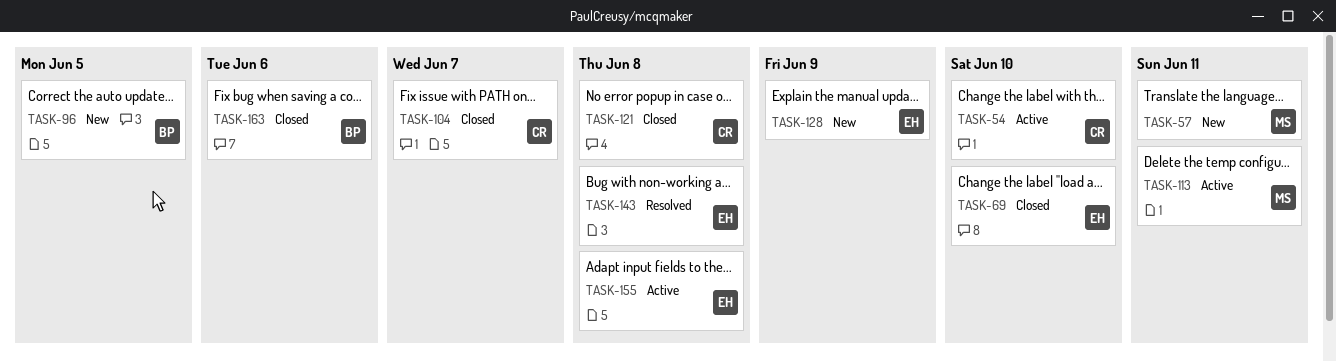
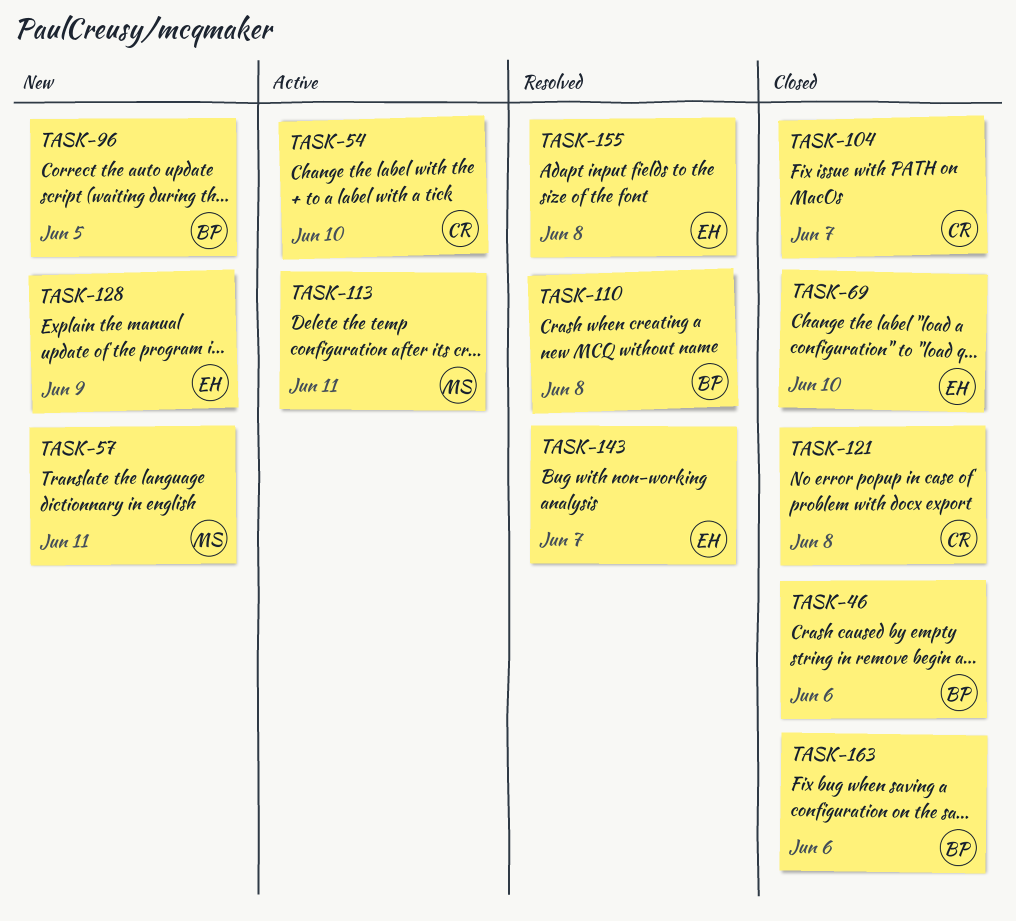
TASK-46: none -> present
TASK-110: none -> present
TASK-143, due: Jun 8 -> Jun 7
TASK-155, status: Active -> Resolved

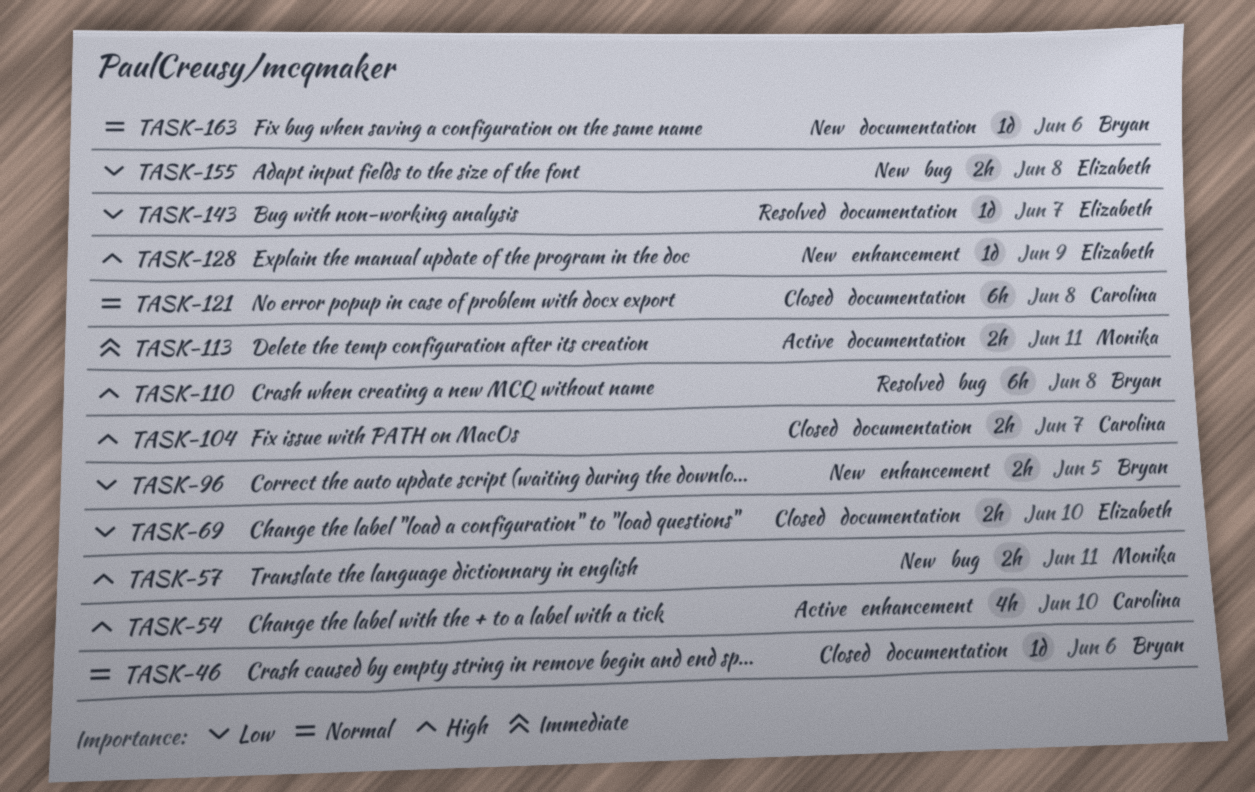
TASK-155, status: Resolved -> New
TASK-163, status: Closed -> New

